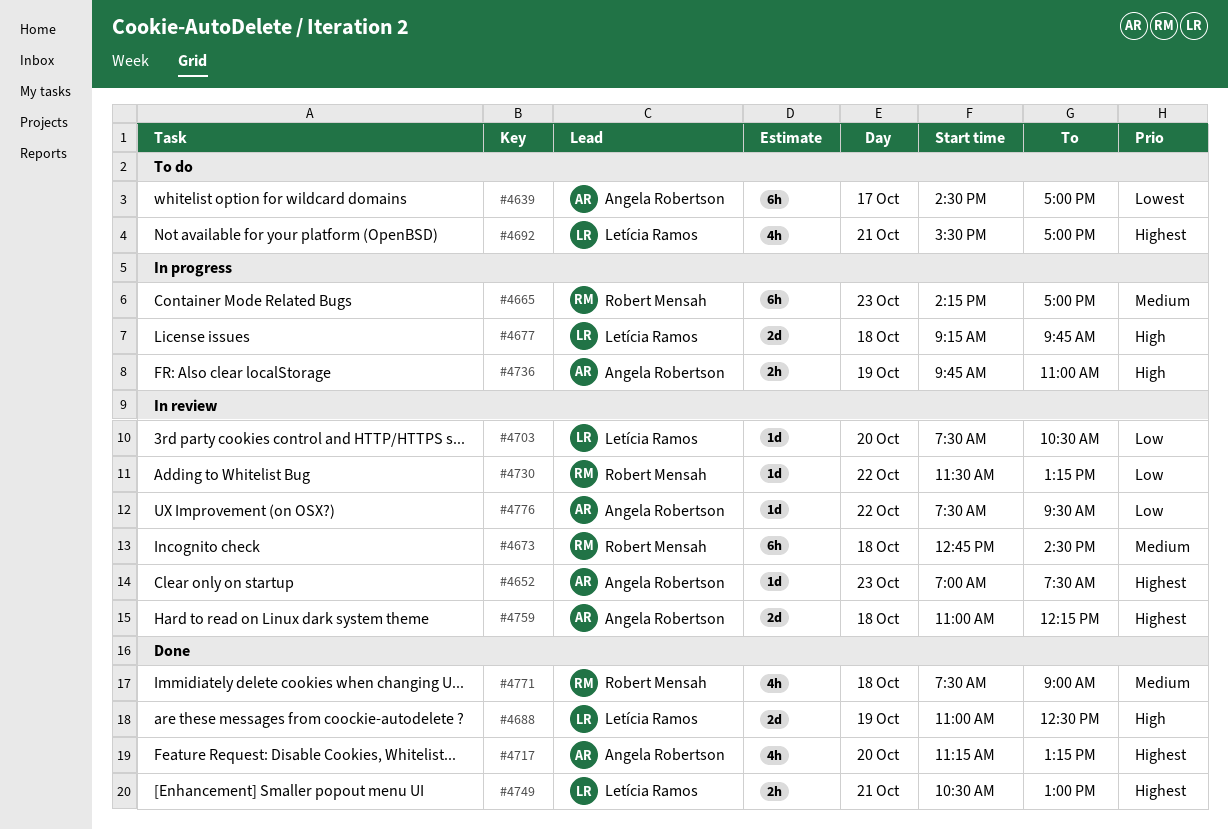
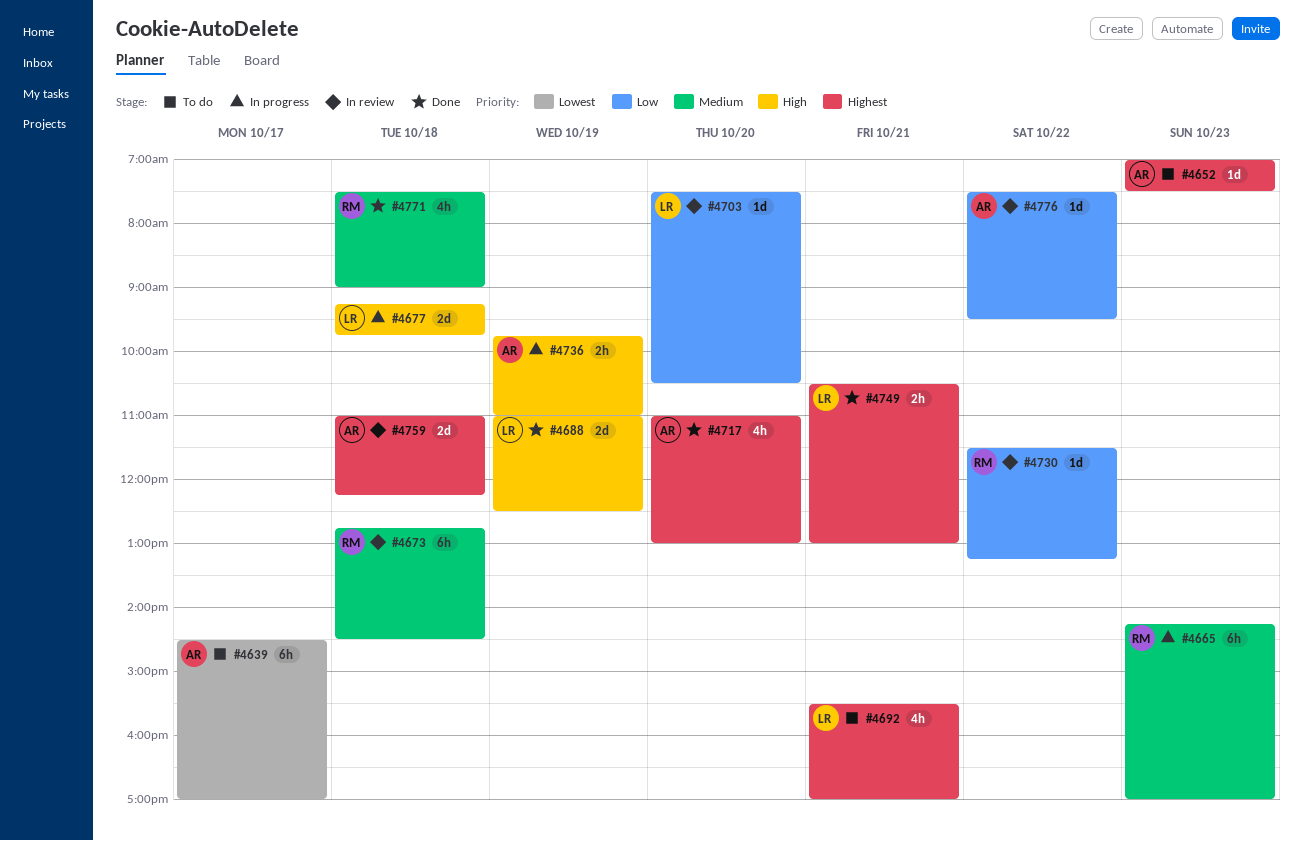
#4652, status: In review -> To do
#4717, begins: 11:15 -> 11:00
#4717, ends: 13:15 -> 13:00

